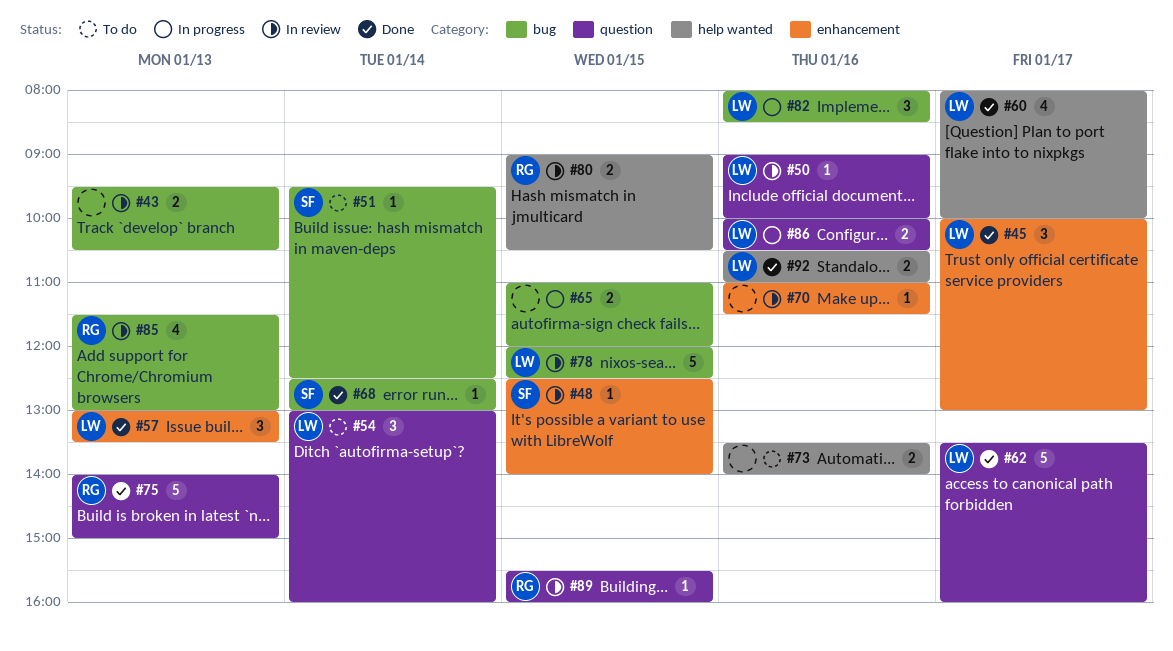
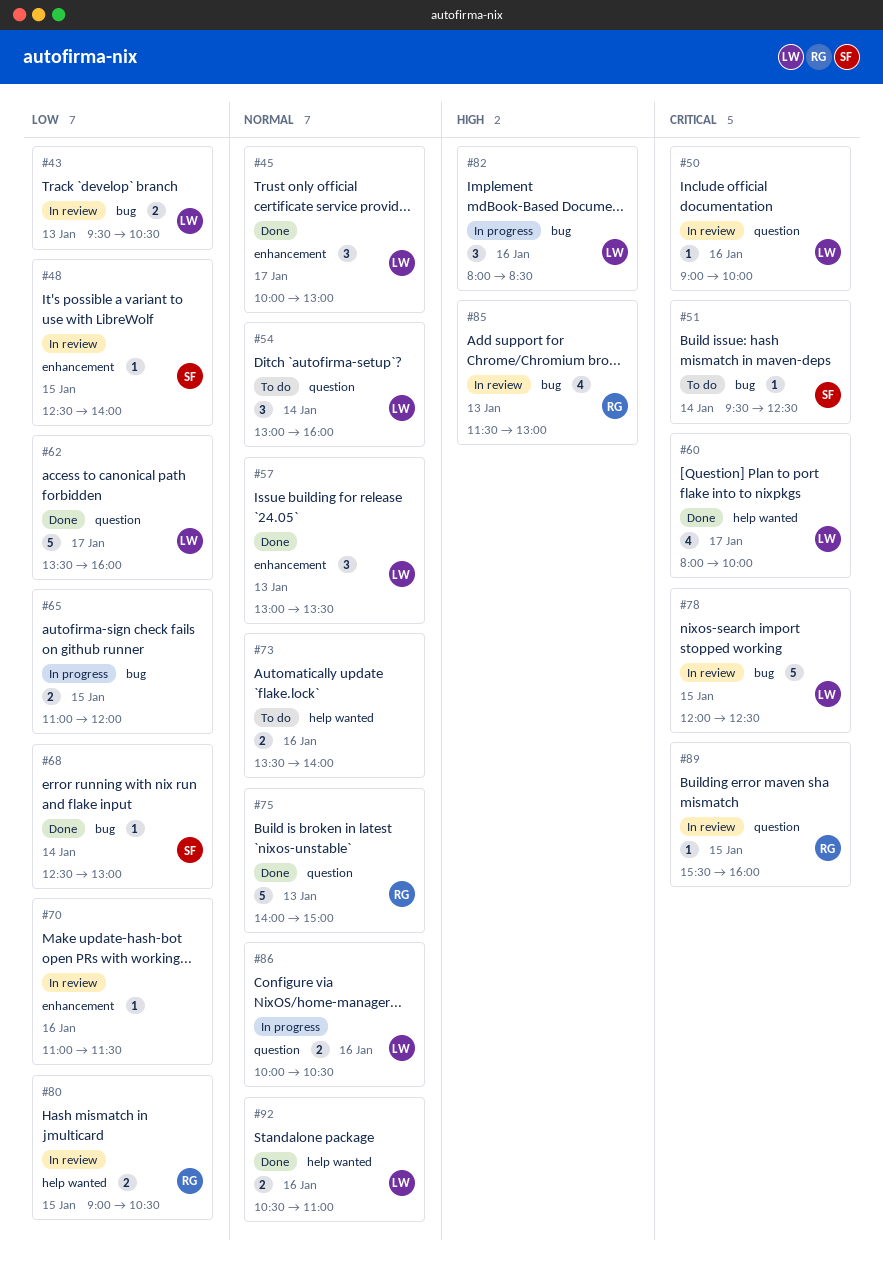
#43, owner: none -> LW

